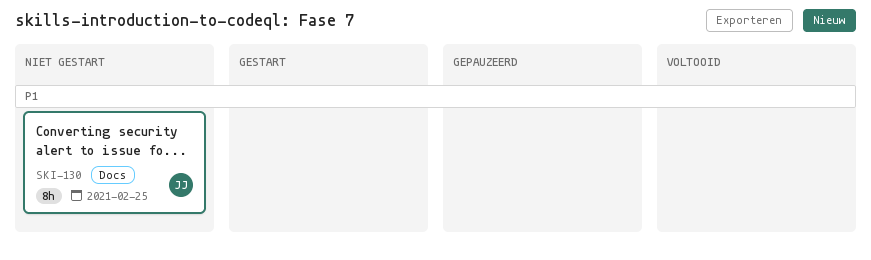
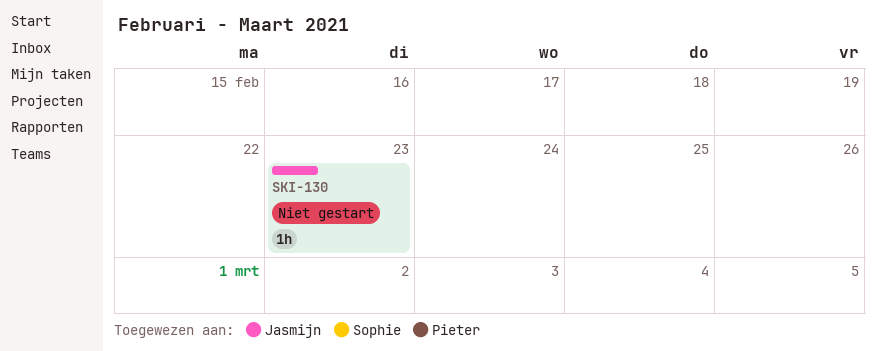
SKI-130, estimate: 8h -> 1h
SKI-130, due: Feb 25 -> Feb 23

